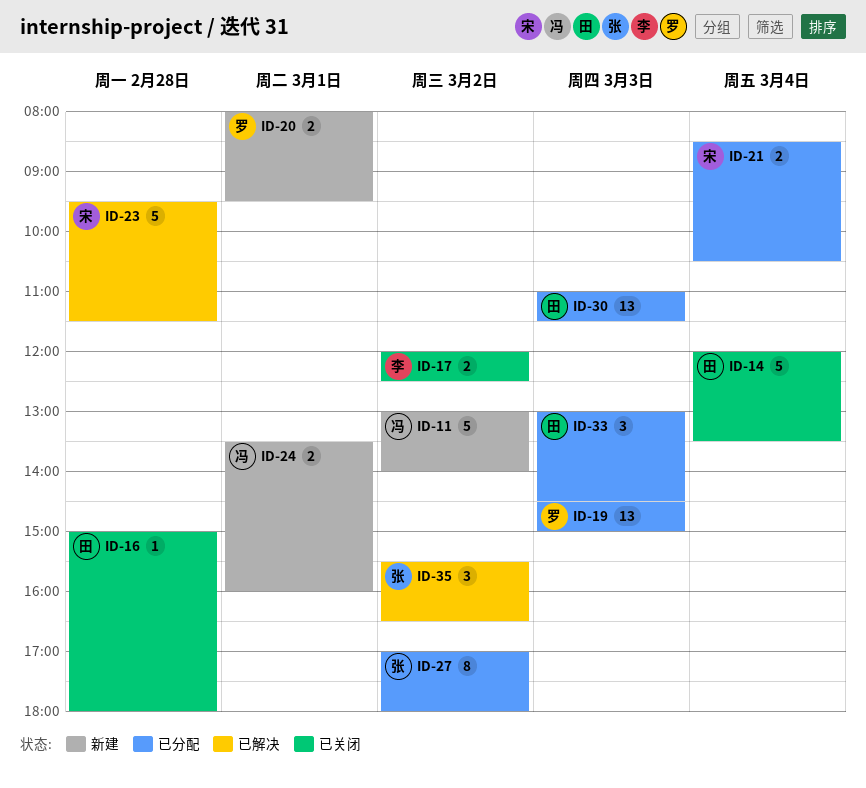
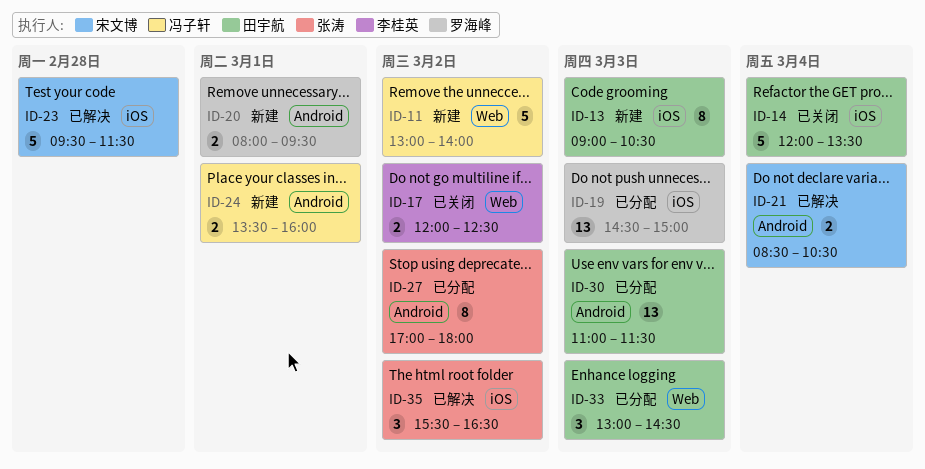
ID-13: none -> present
ID-16: present -> none
ID-21, status: 已分配 -> 已解决

